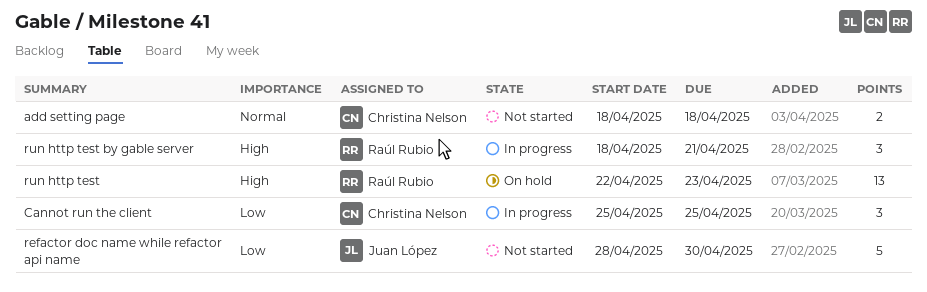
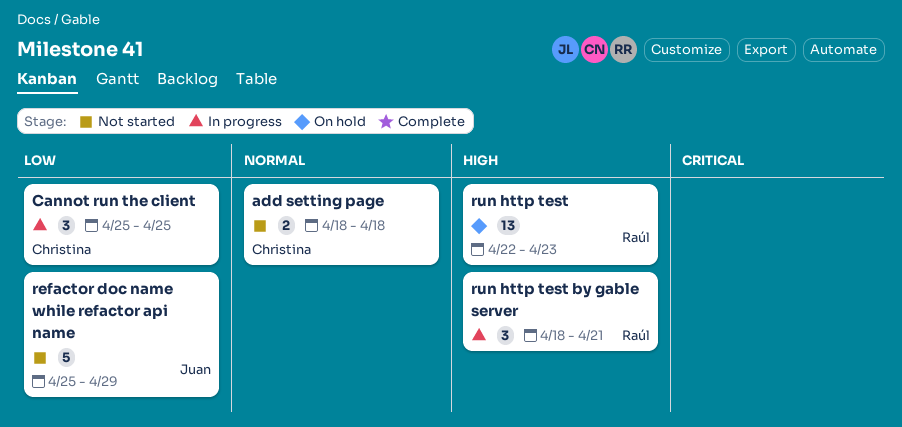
refactor doc name while refactor api name, start: Apr 28 -> Apr 25
refactor doc name while refactor api name, due: Apr 30 -> Apr 29

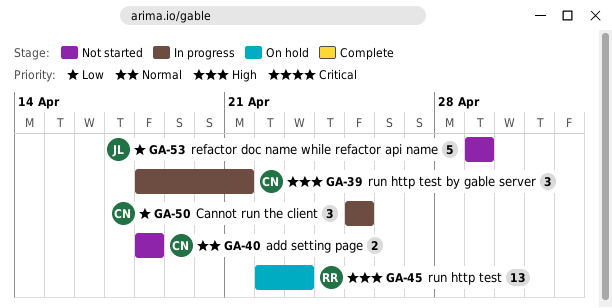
refactor doc name while refactor api name, start: Apr 25 -> Apr 29
run http test by gable server, owner: Raúl -> Christina

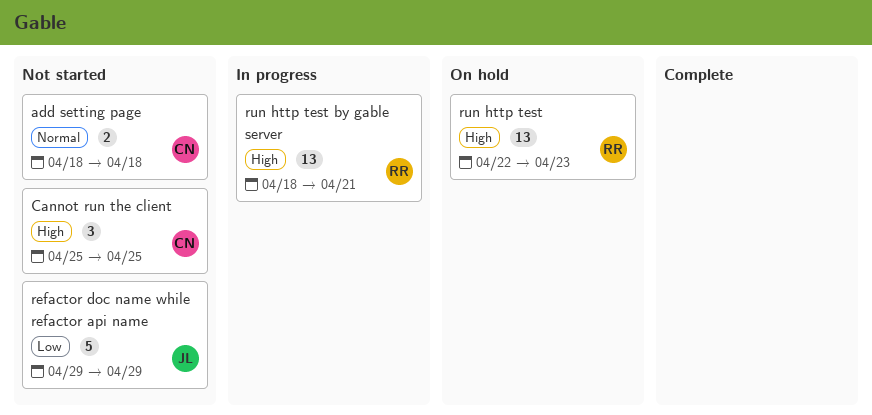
Cannot run the client, status: In progress -> Not started
Cannot run the client, priority: Low -> High
run http test by gable server, owner: CN -> RR
run http test by gable server, estimate: 3 -> 13

